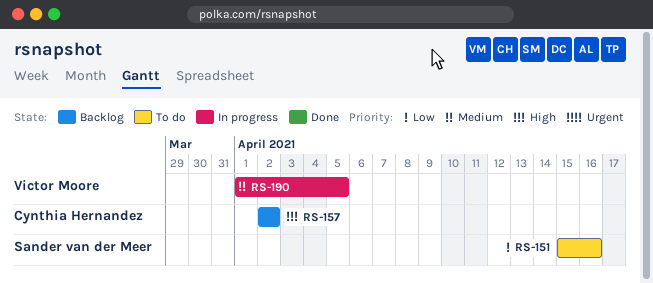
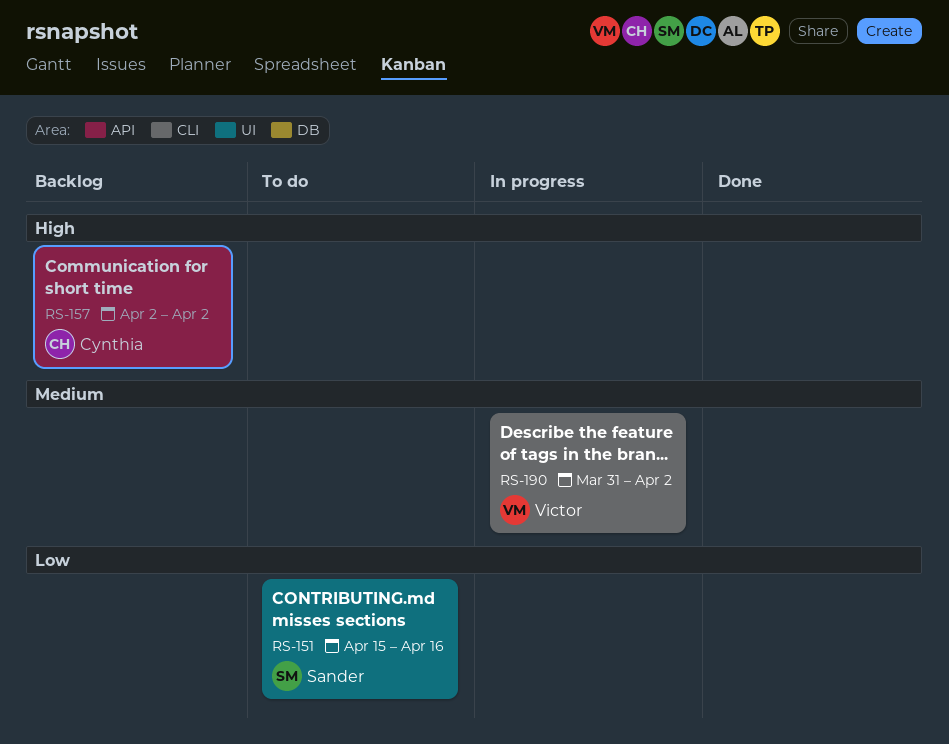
RS-190, start: Apr 1 -> Mar 31
RS-190, due: Apr 5 -> Apr 2

